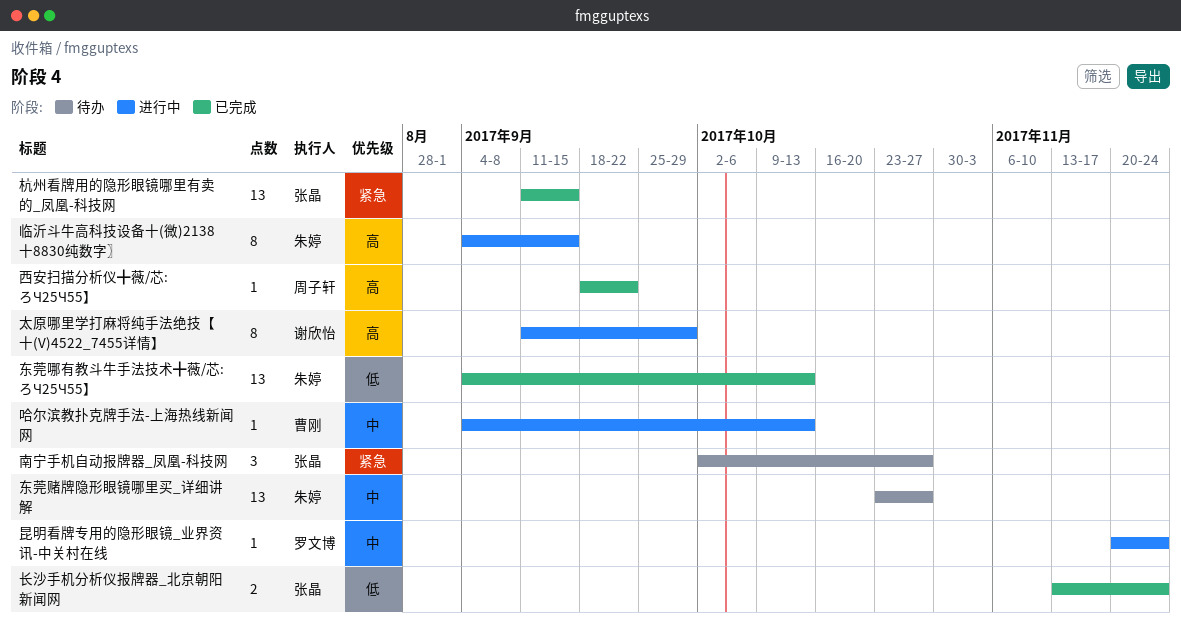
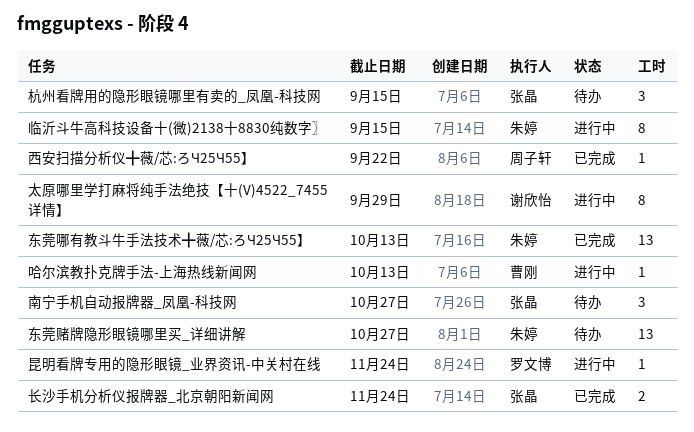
杭州看牌用的隐形眼镜哪里有卖的_凤凰-科技网, status: 已完成 -> 待办
杭州看牌用的隐形眼镜哪里有卖的_凤凰-科技网, estimate: 13 -> 3

